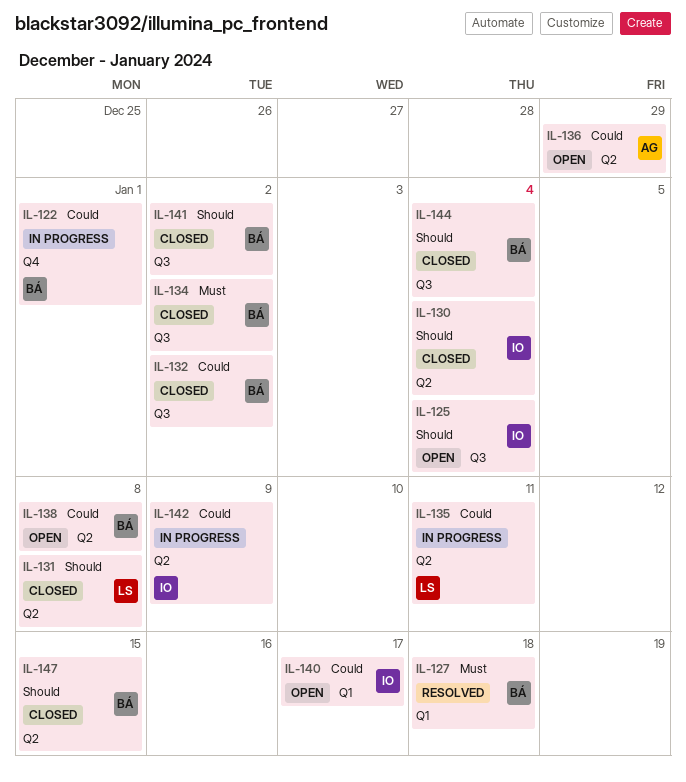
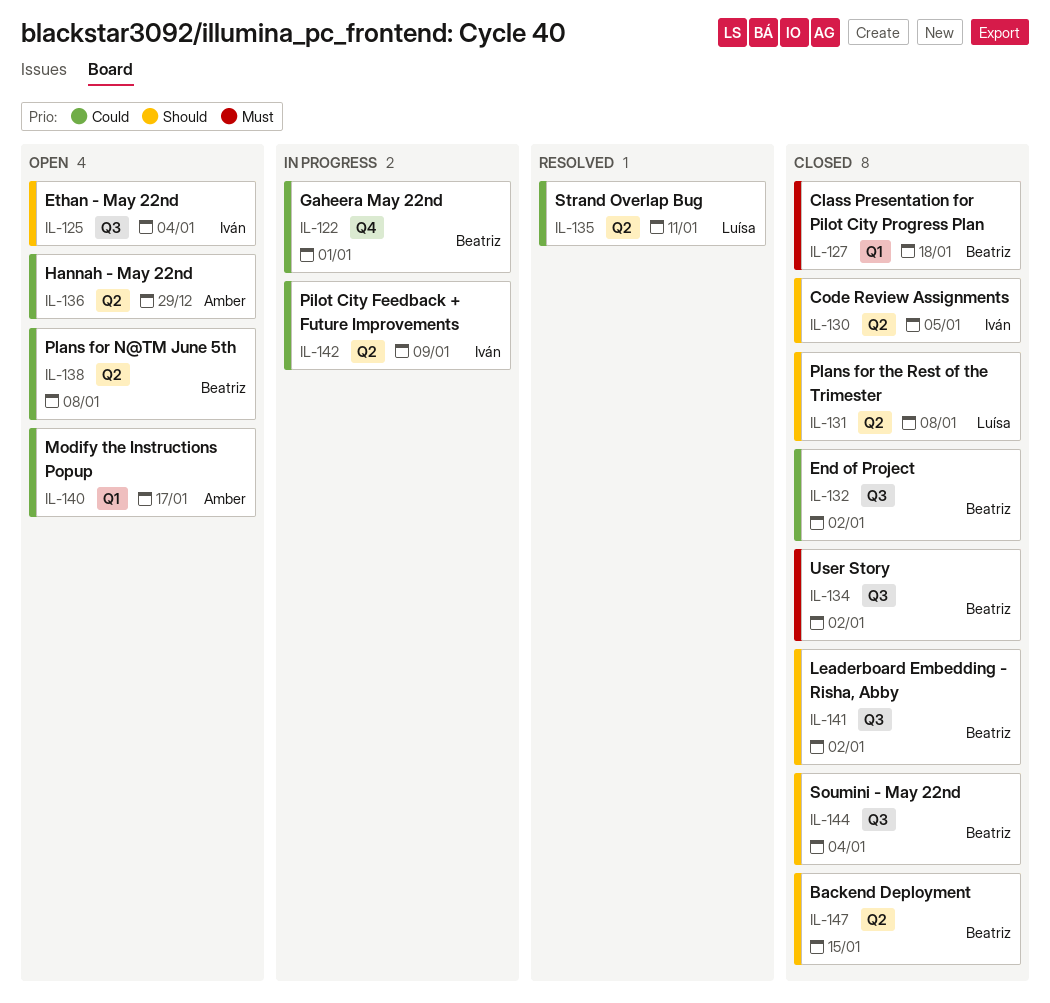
IL-127, status: Resolved -> Closed
IL-130, due: Jan 4 -> Jan 5
IL-135, status: In progress -> Resolved
IL-140, owner: Iván -> Amber

